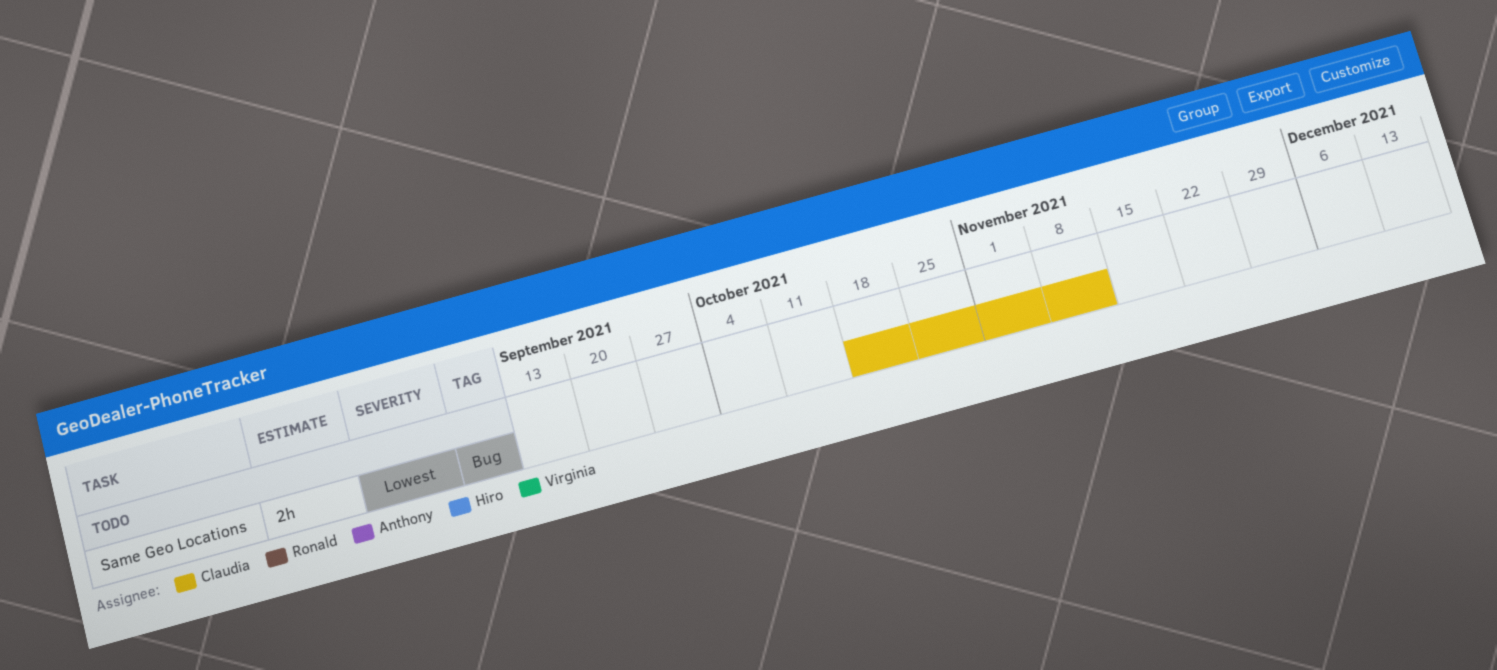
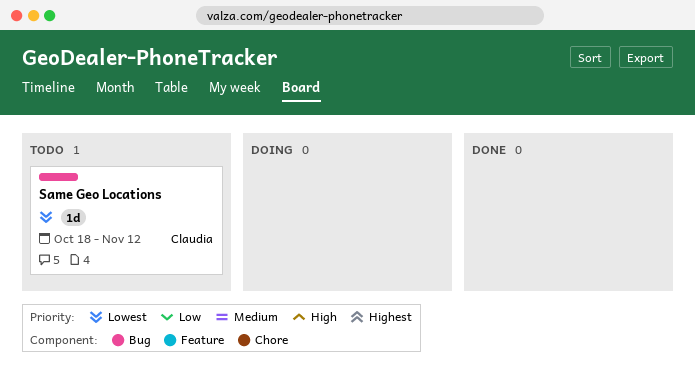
Same Geo Locations, estimate: 2h -> 1d

